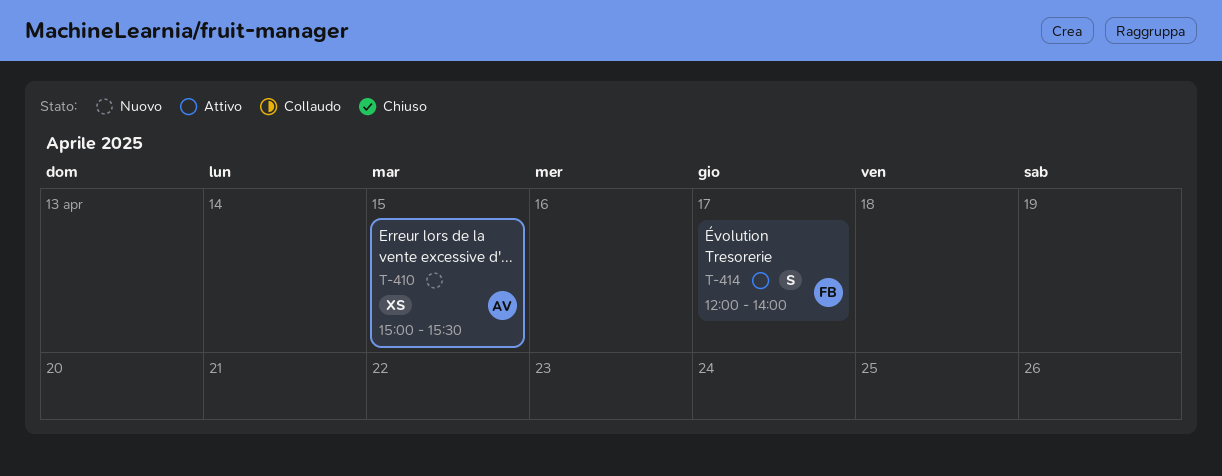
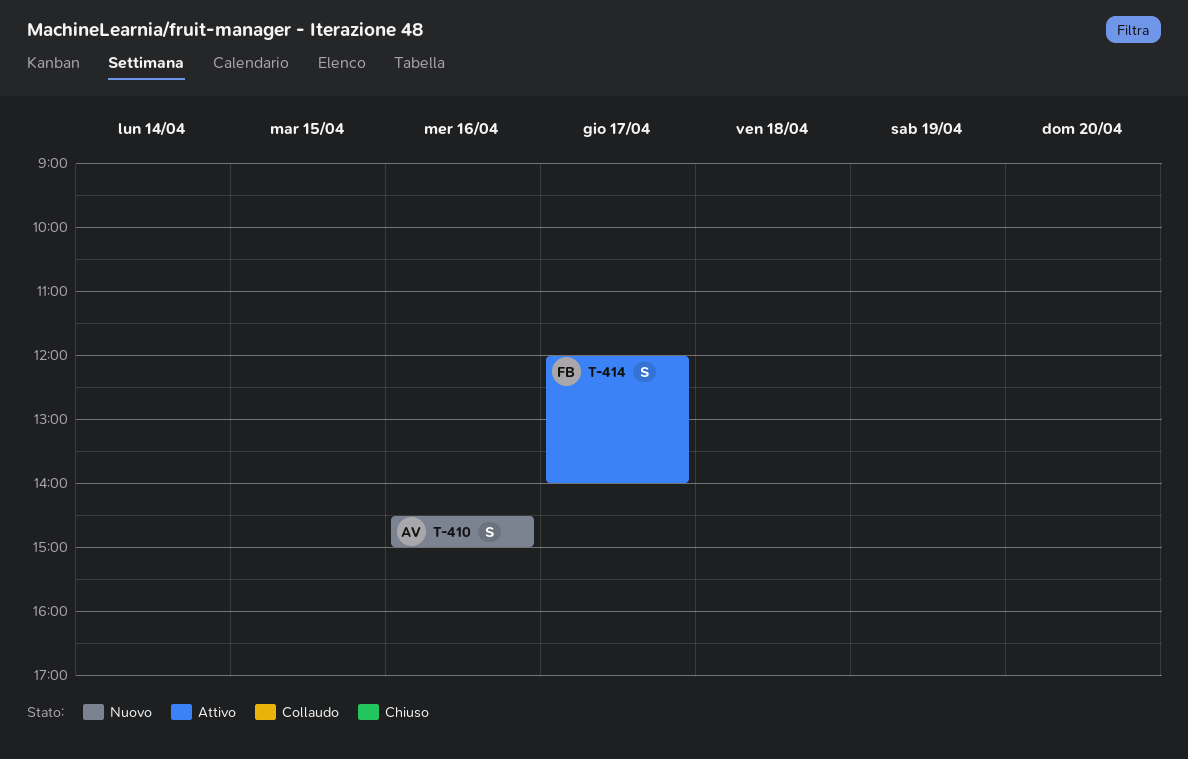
T-410, estimate: XS -> S
T-410, day: Apr 15 -> Apr 16
T-410, begins: 15:00 -> 14:30
T-410, ends: 15:30 -> 15:00

